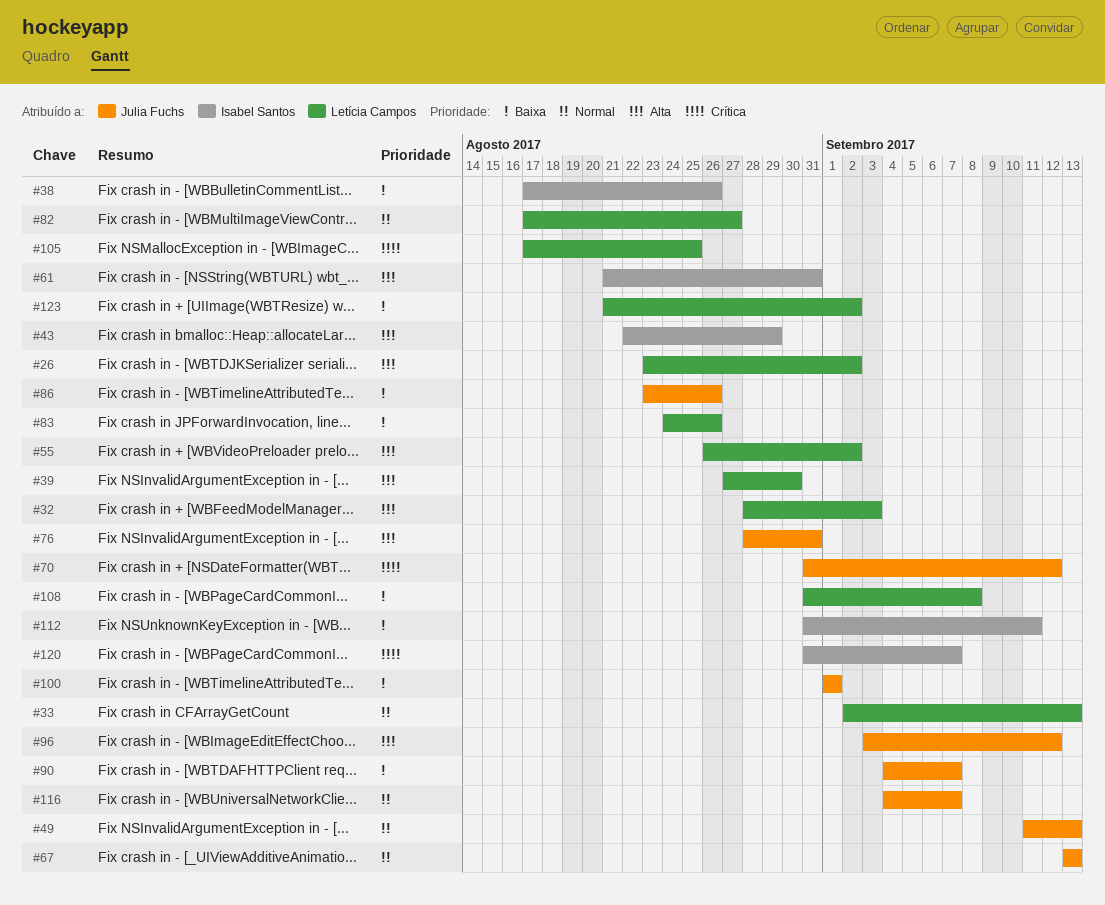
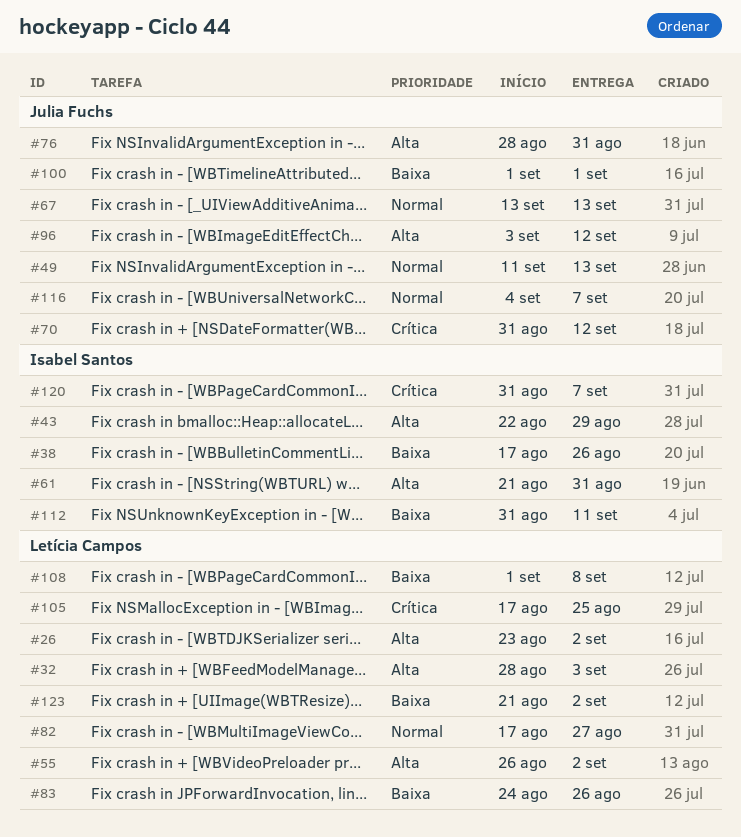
#33: present -> none
#39: present -> none
#86: present -> none
#90: present -> none
#108, start: Aug 31 -> Sep 1

